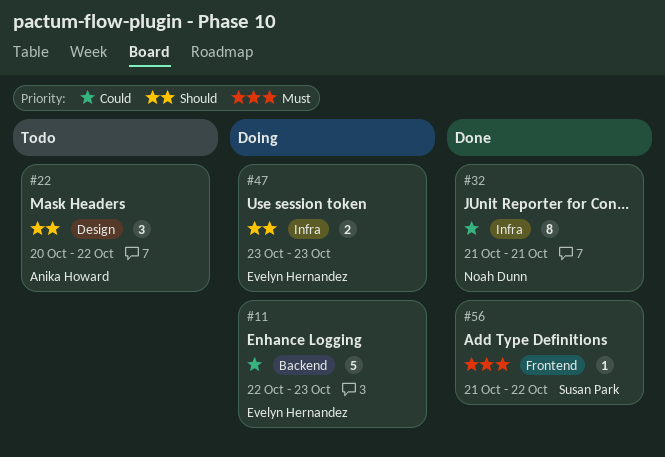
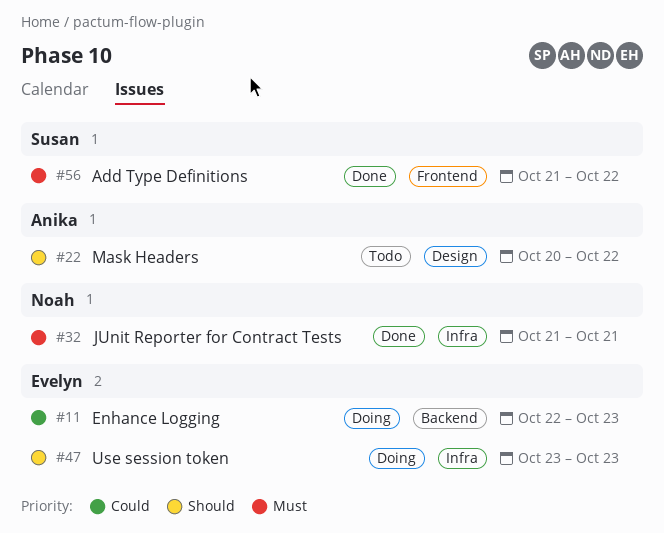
#32, priority: Could -> Must

